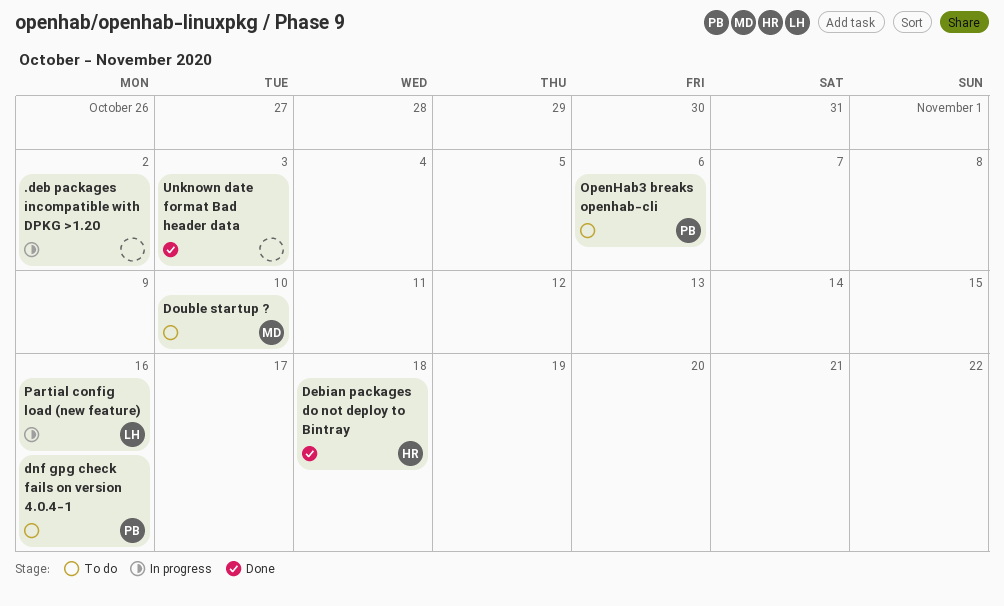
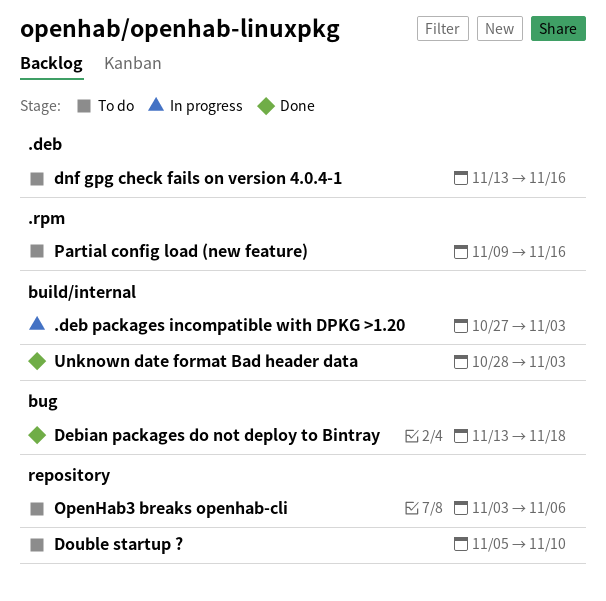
.deb packages incompatible with DPKG >1.20, due: Nov 2 -> Nov 3
Partial config load (new feature), status: In progress -> To do

